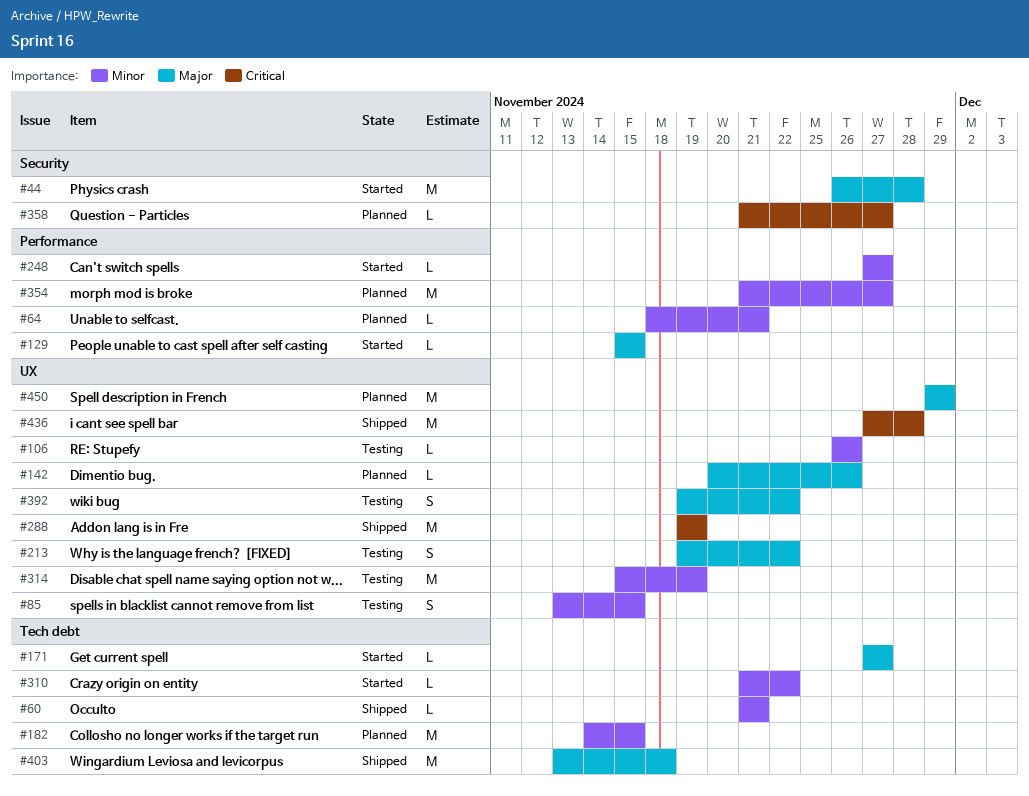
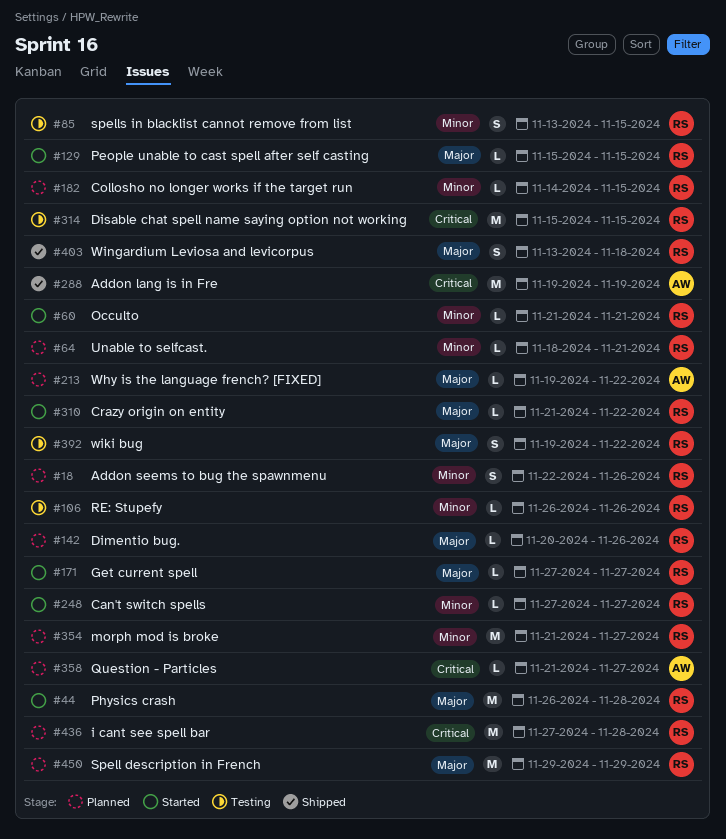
#18: none -> present
#60, status: Shipped -> Started
#182, estimate: M -> L
#213, status: Testing -> Planned
#213, estimate: S -> L
#310, priority: Minor -> Major
#314, priority: Minor -> Critical
#314, due: Nov 19 -> Nov 15
#403, estimate: M -> S
#436, status: Shipped -> Planned

